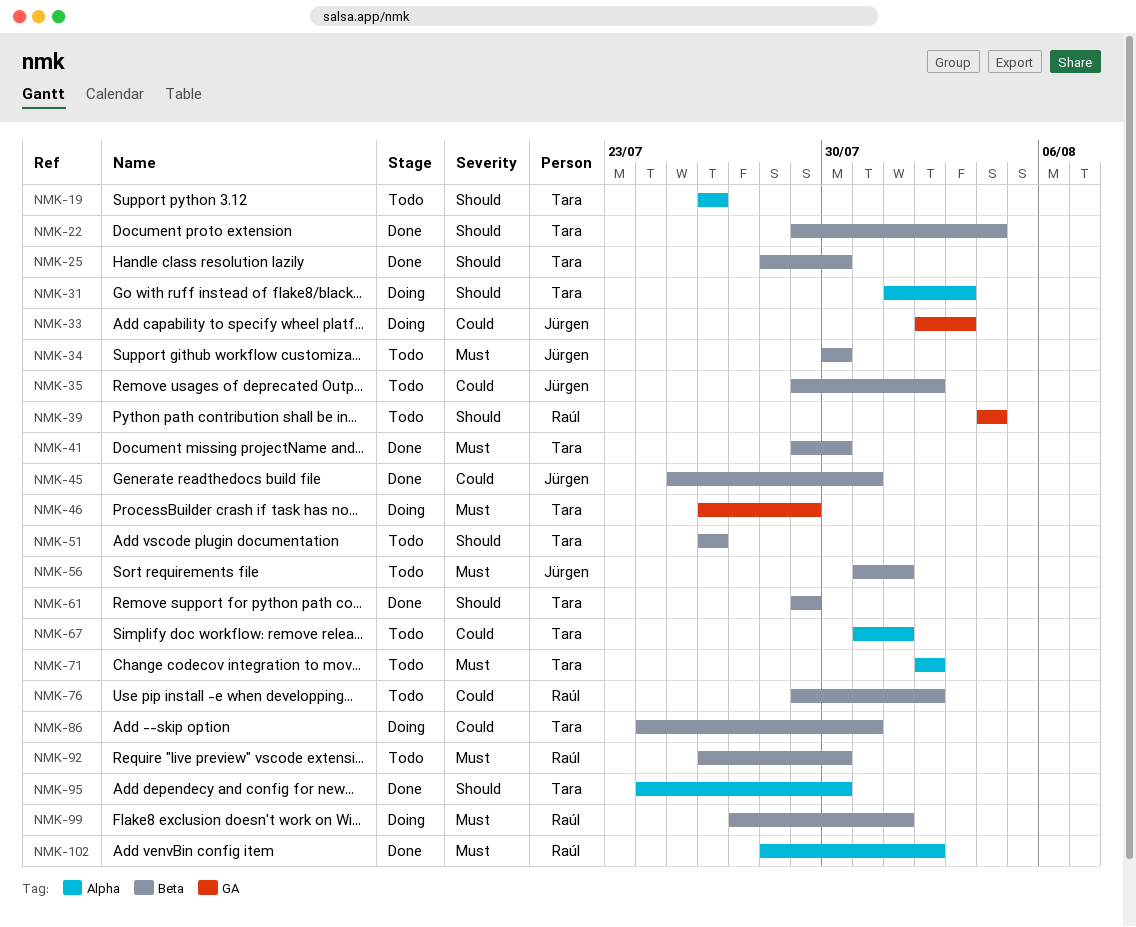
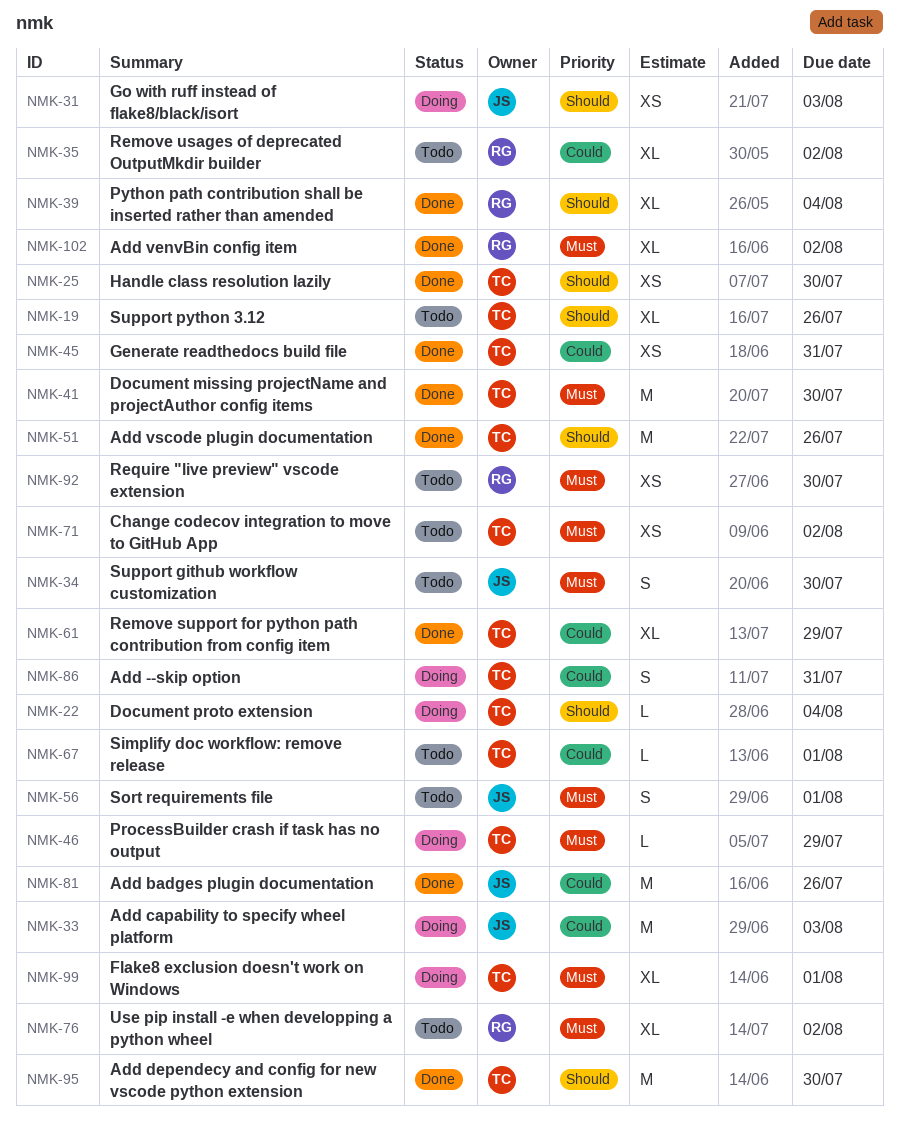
NMK-22, status: Done -> Doing
NMK-31, owner: Tara -> Jürgen
NMK-35, owner: Jürgen -> Raúl
NMK-39, status: Todo -> Done
NMK-45, owner: Jürgen -> Tara
NMK-51, status: Todo -> Done
NMK-61, priority: Should -> Could
NMK-76, priority: Could -> Must
NMK-81: none -> present
NMK-99, owner: Raúl -> Tara

